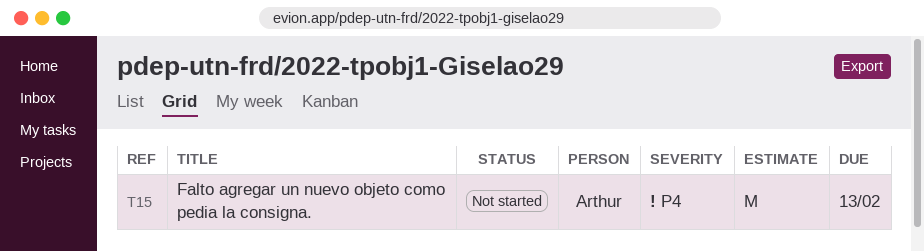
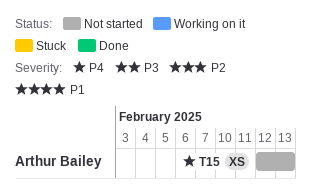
T15, estimate: M -> XS

